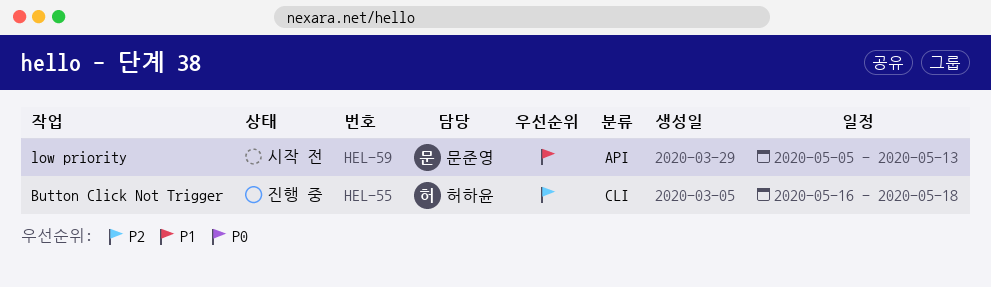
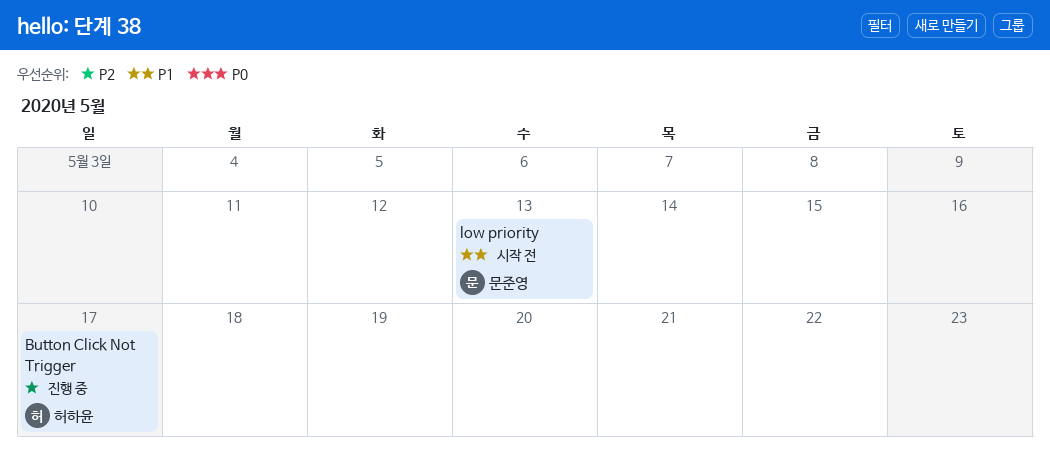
Button Click Not Trigger, due: May 18 -> May 17

